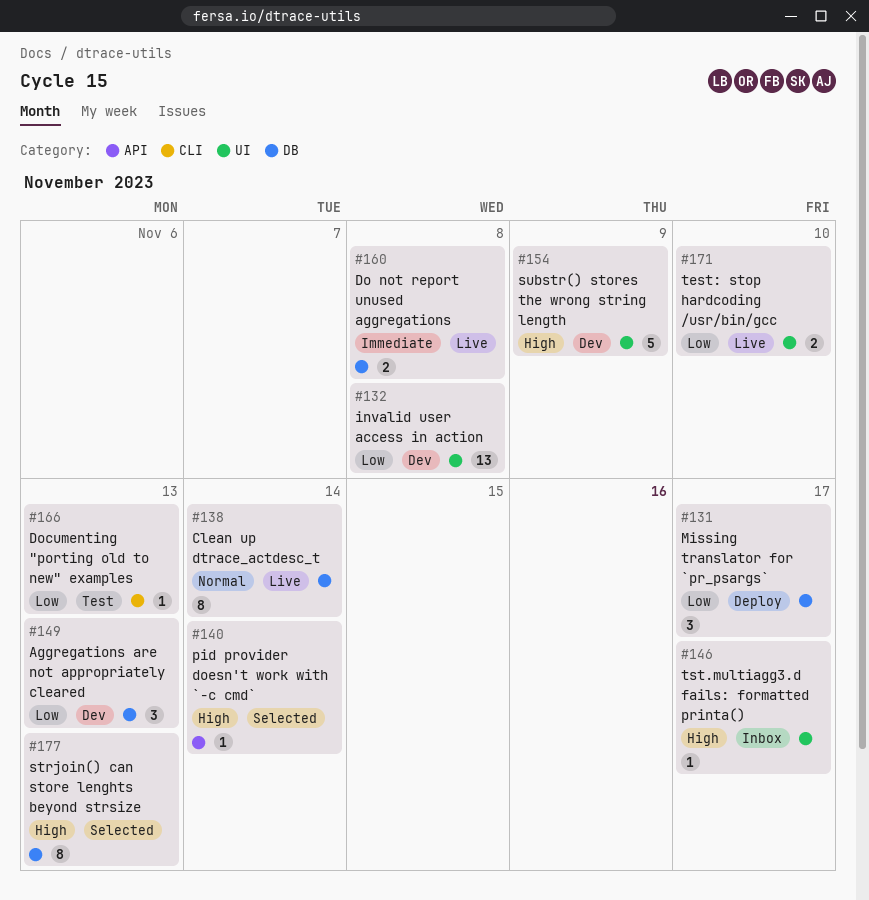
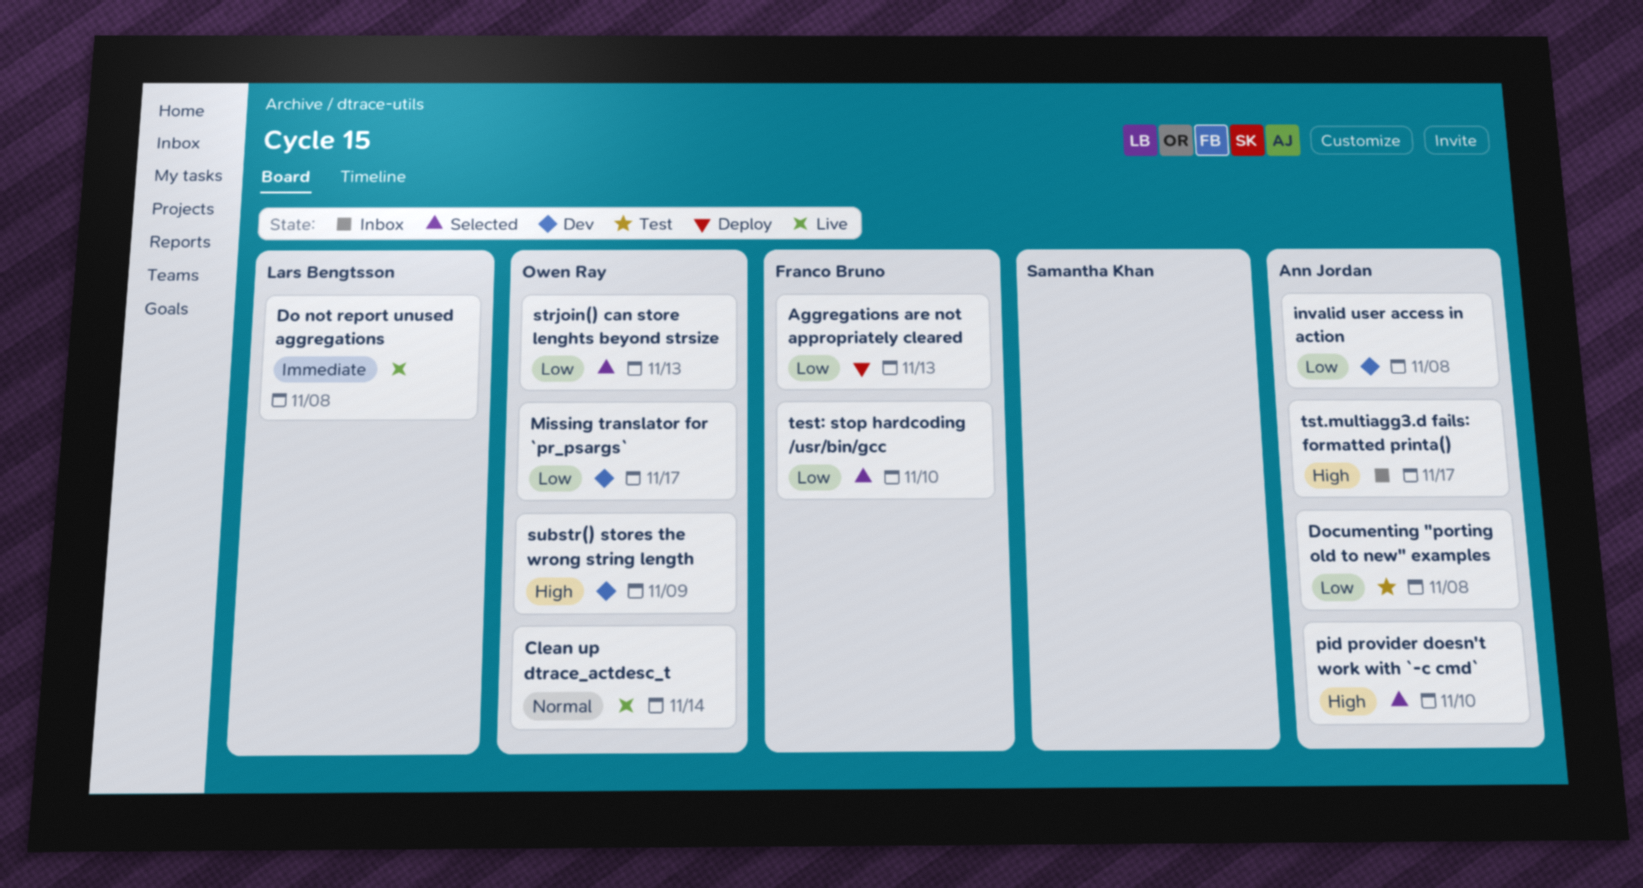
Aggregations are not appropriately cleared, status: Dev -> Deploy
Documenting "porting old to new" examples, due: Nov 13 -> Nov 8
Missing translator for `pr_psargs`, status: Deploy -> Dev
pid provider doesn't work with `-c cmd`, due: Nov 14 -> Nov 10
strjoin() can store lenghts beyond strsize, priority: High -> Low
test: stop hardcoding /usr/bin/gcc, status: Live -> Selected

